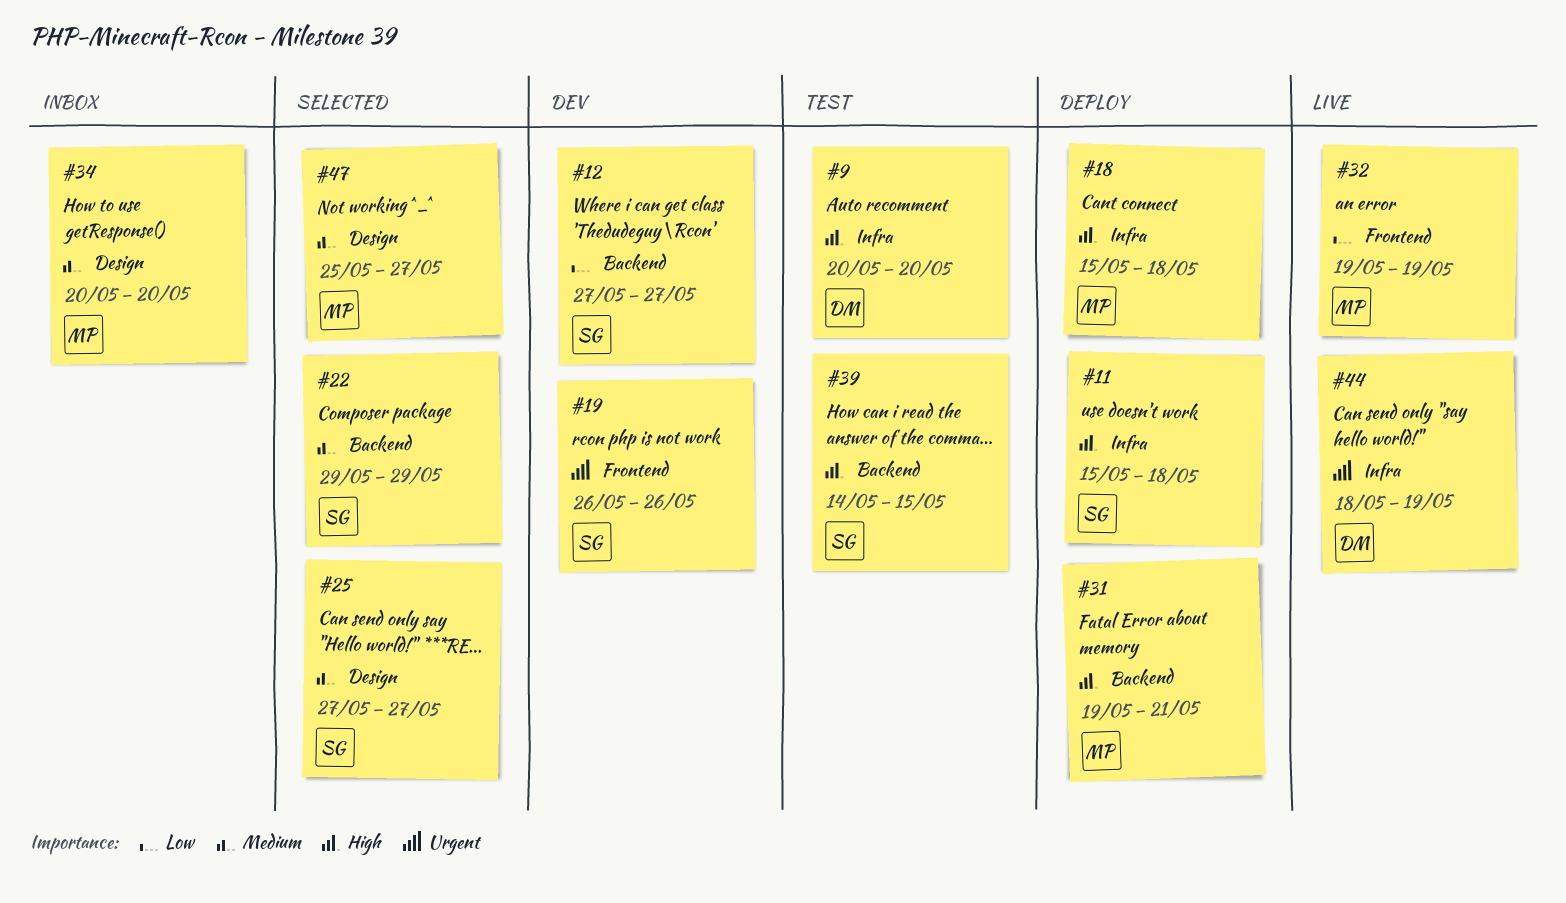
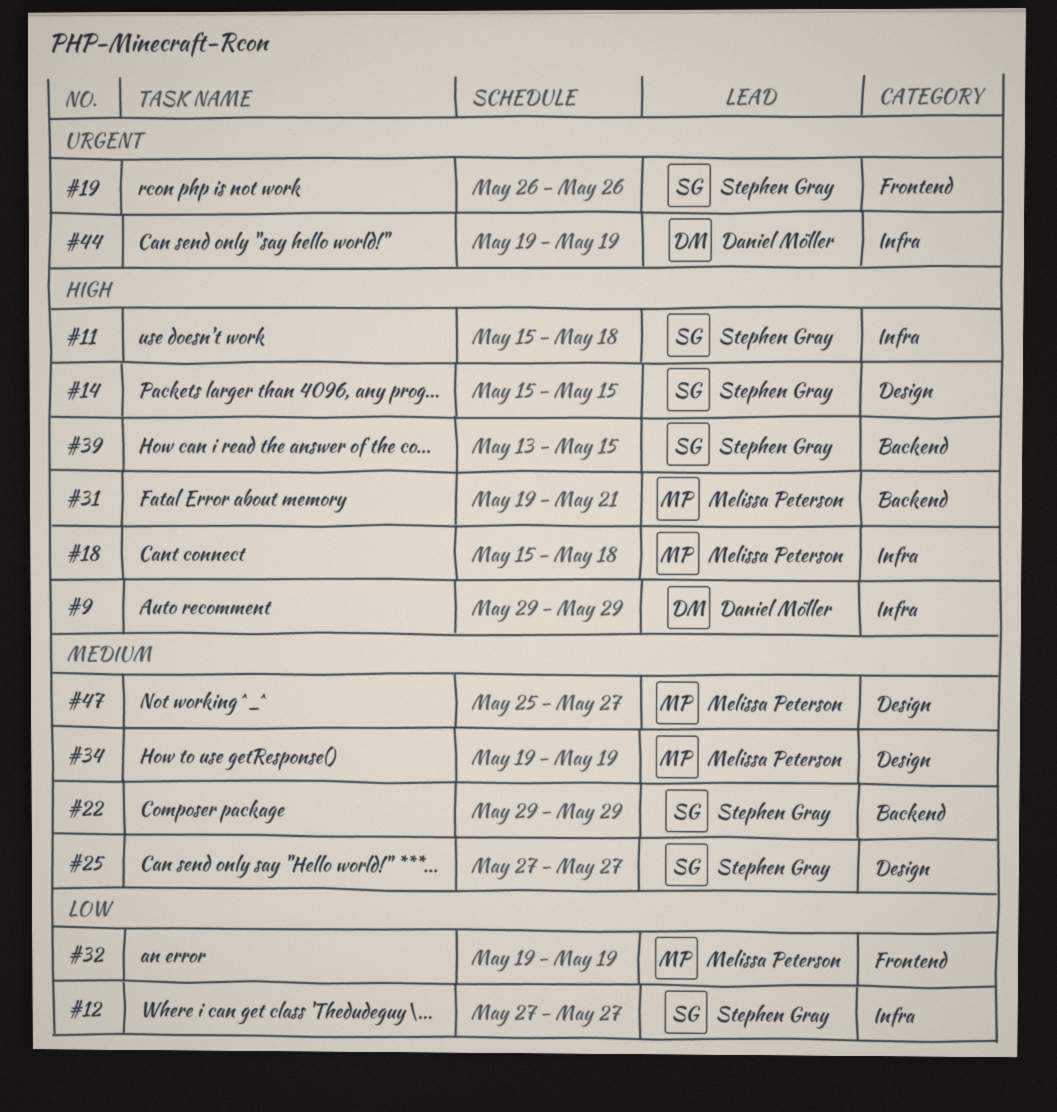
#9, start: May 20 -> May 29
#9, due: May 20 -> May 29
#12, label: Backend -> Infra
#14: none -> present
#34, start: May 20 -> May 19
#34, due: May 20 -> May 19
#39, start: May 14 -> May 13
#44, start: May 18 -> May 19

